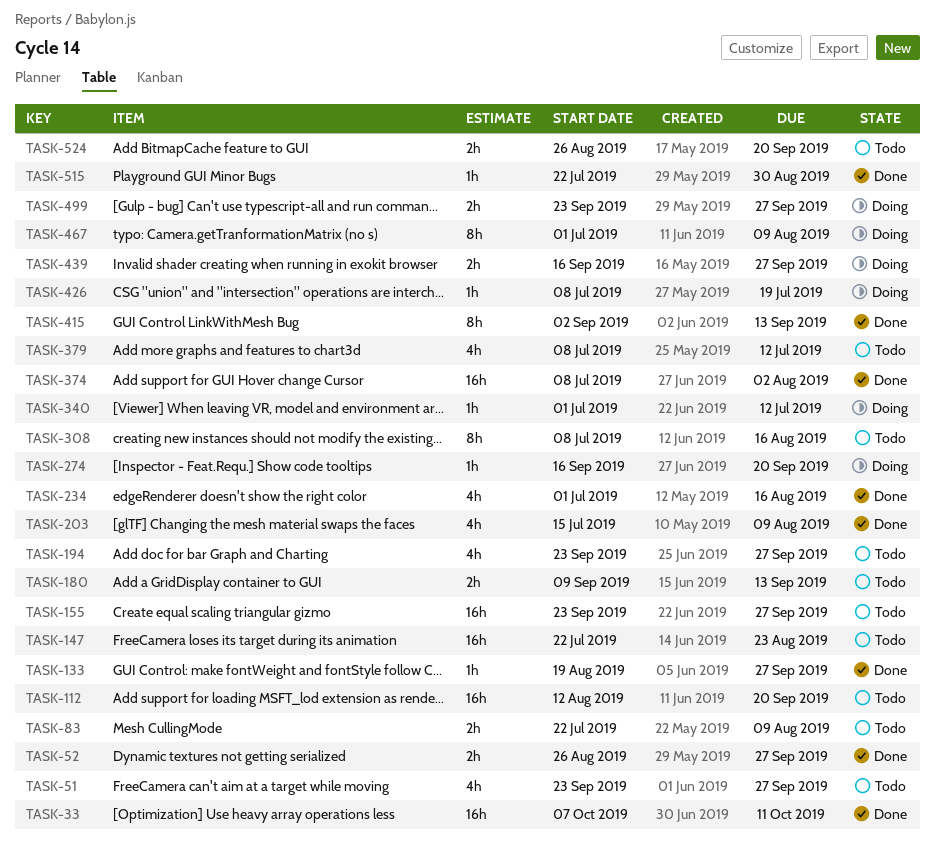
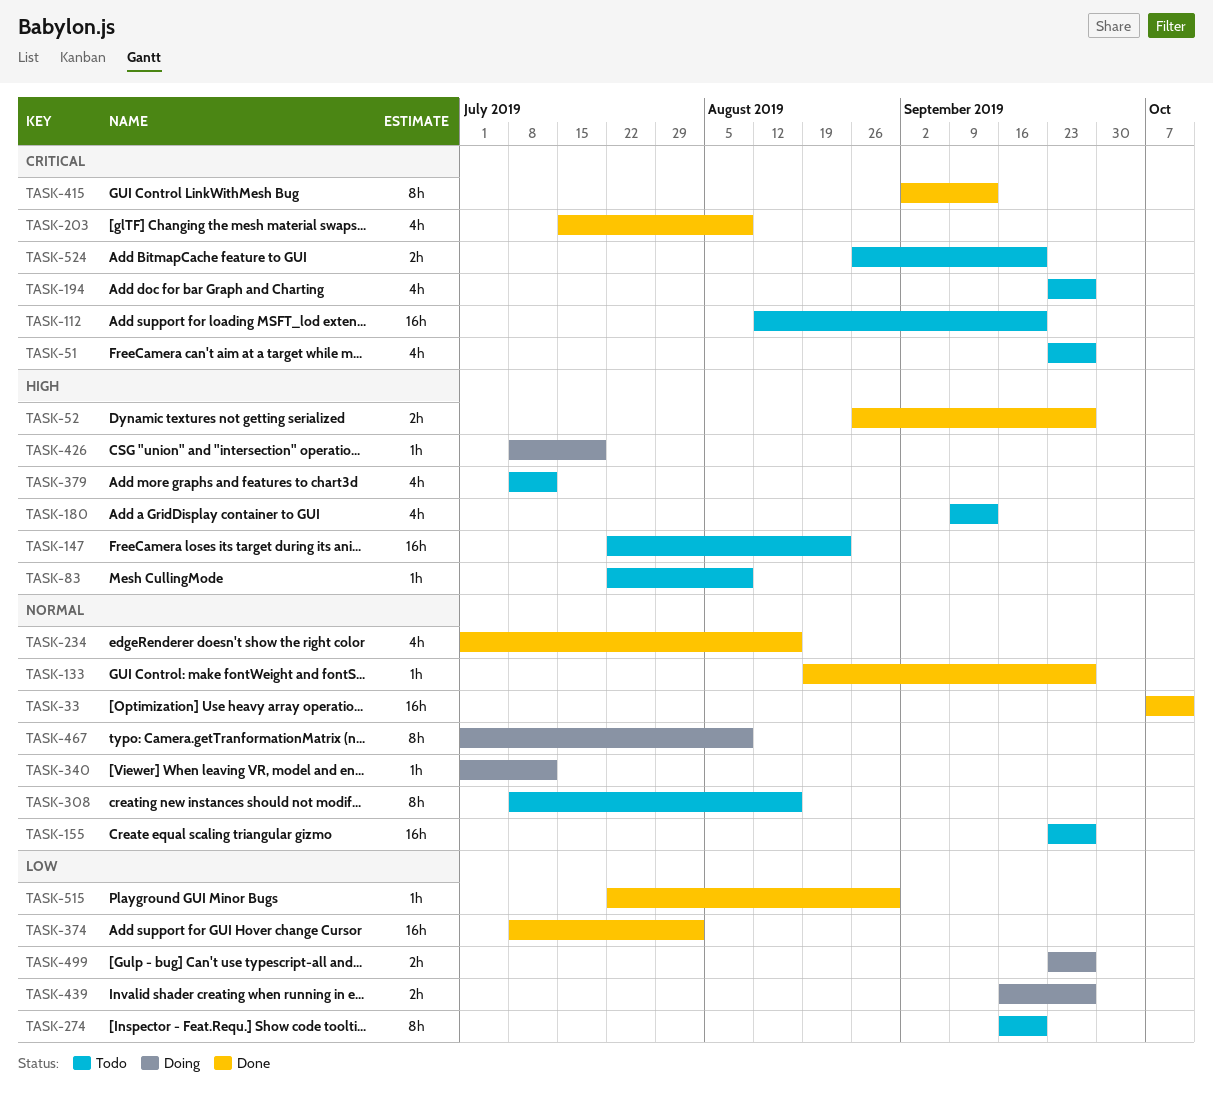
TASK-83, estimate: 2h -> 1h
TASK-180, estimate: 2h -> 4h
TASK-274, status: Doing -> Todo
TASK-274, estimate: 1h -> 8h

